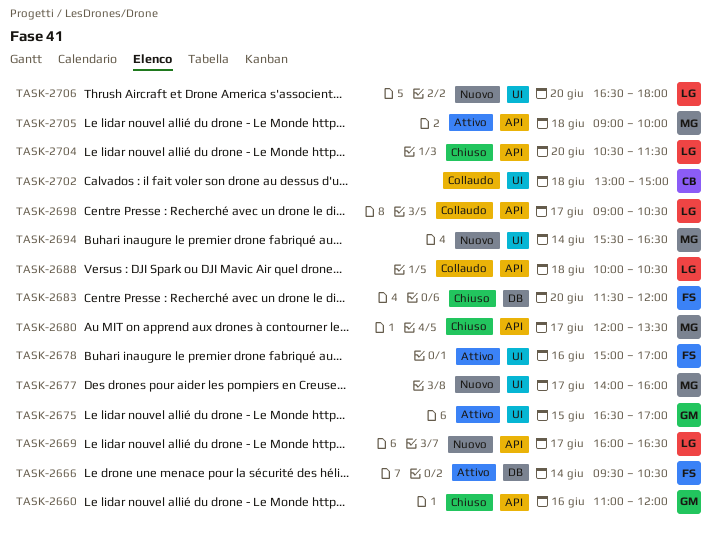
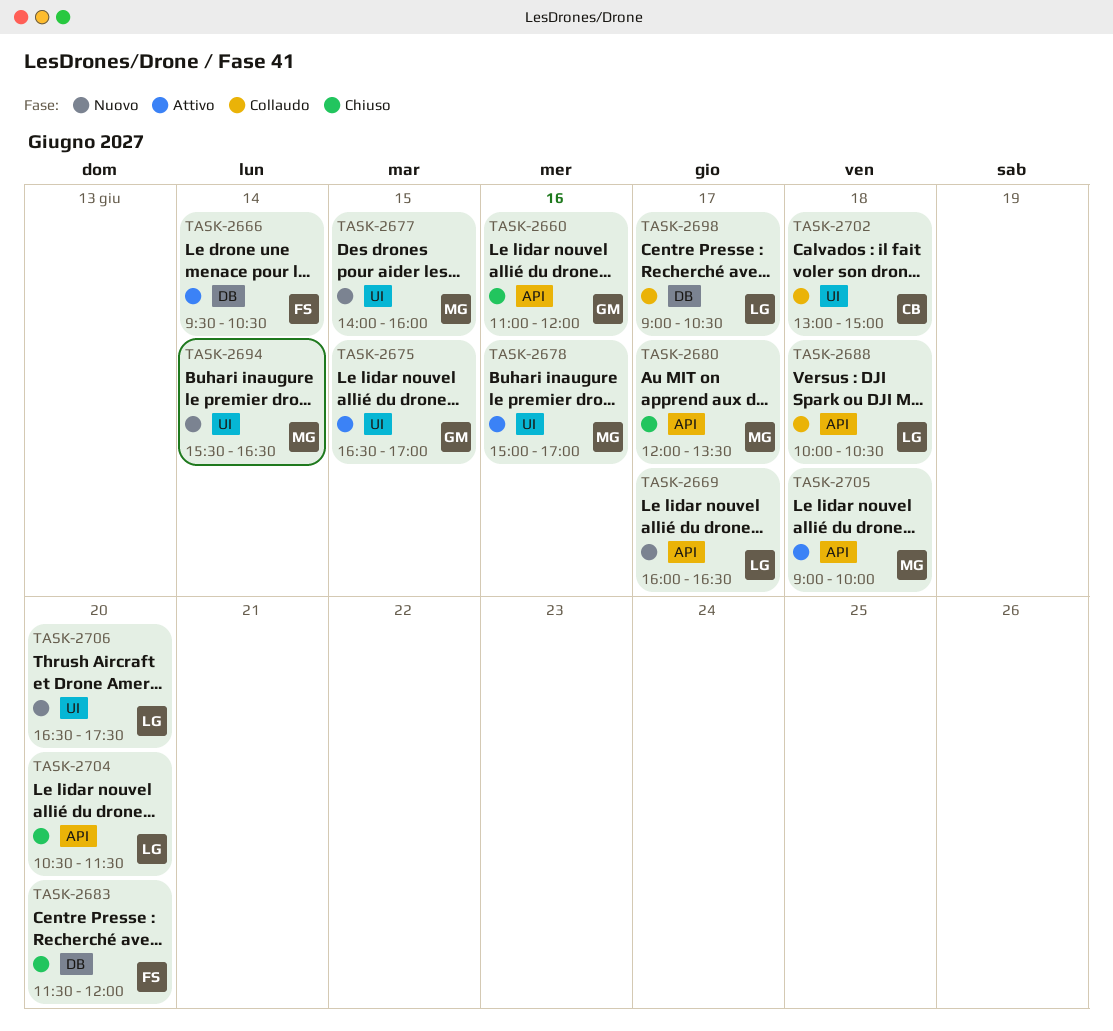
TASK-2677, day: Jun 17 -> Jun 15
TASK-2678, owner: FS -> MG
TASK-2698, label: API -> DB
TASK-2706, ends: 18:00 -> 17:30

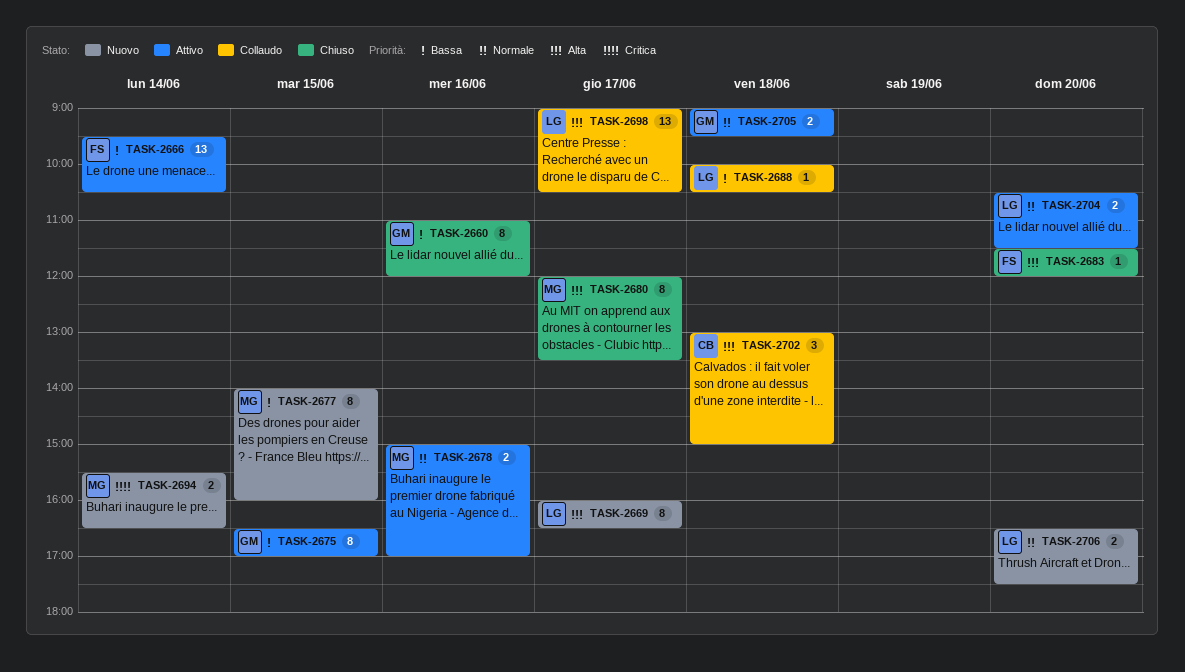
TASK-2704, status: Chiuso -> Attivo
TASK-2705, owner: MG -> GM
TASK-2705, ends: 10:00 -> 09:30

